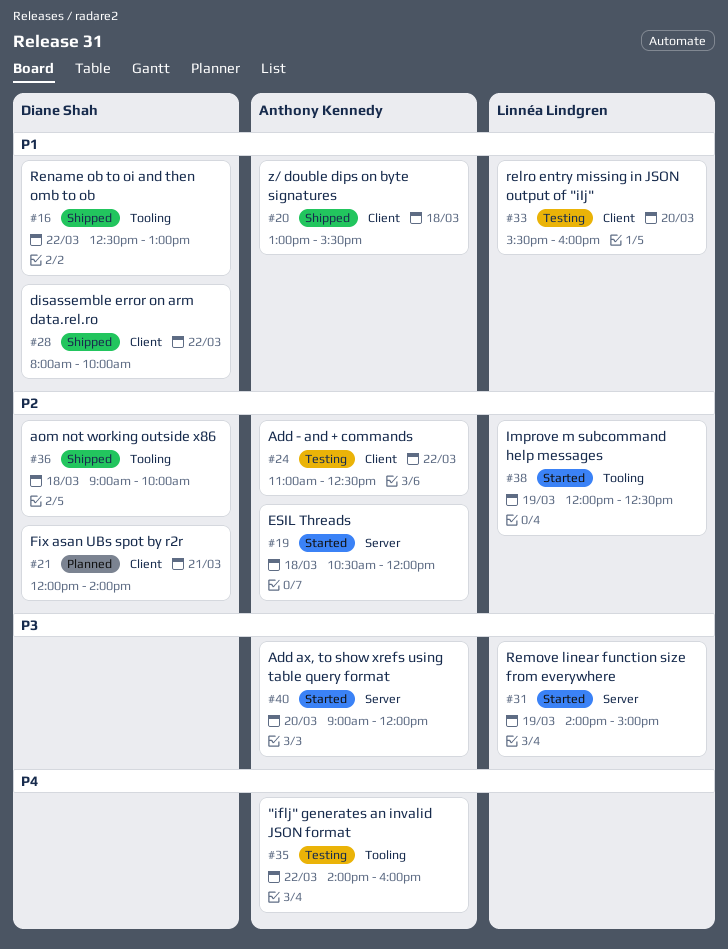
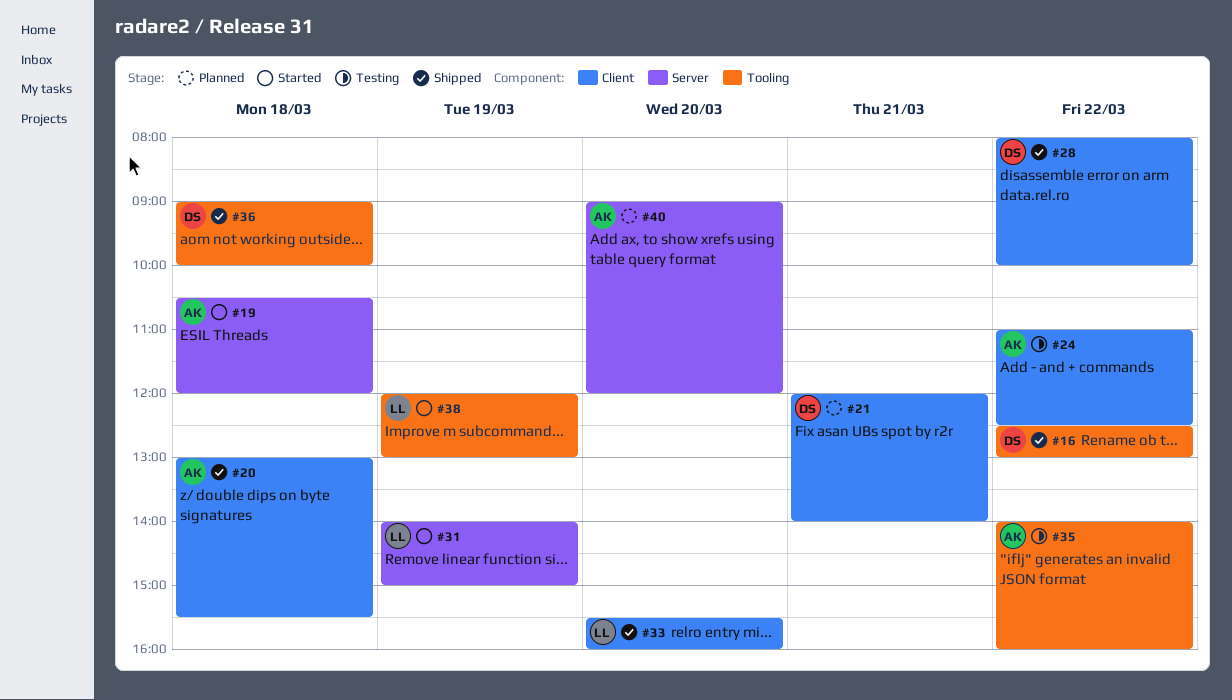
#33, status: Testing -> Shipped
#38, ends: 12:30 -> 13:00
#40, status: Started -> Planned

